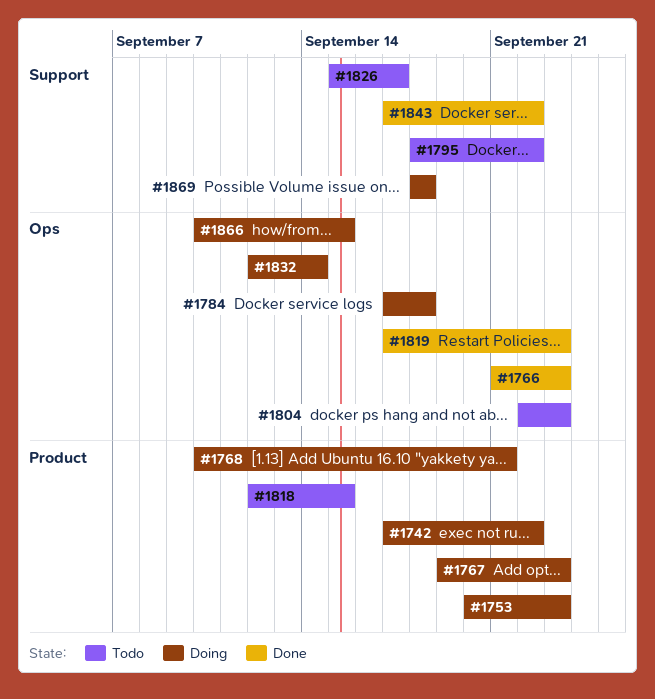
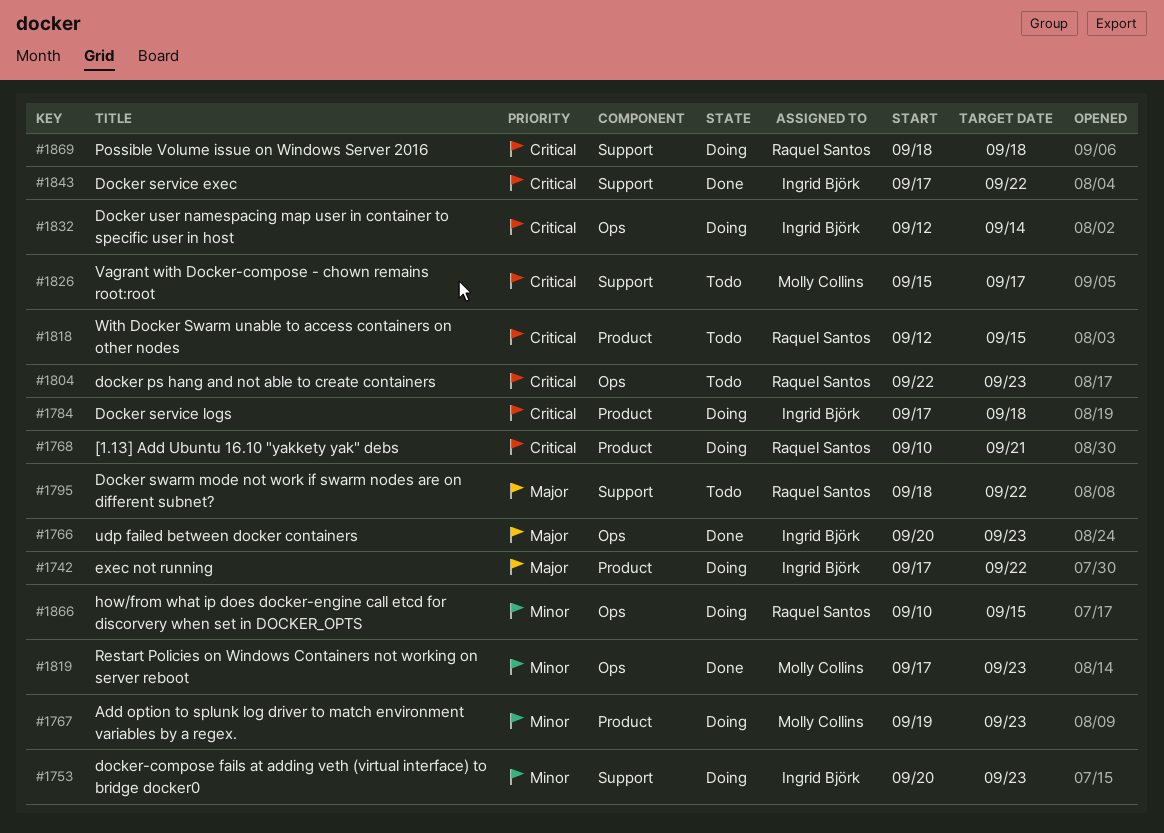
#1753, label: Product -> Support
#1766, start: Sep 21 -> Sep 20
#1784, label: Ops -> Product

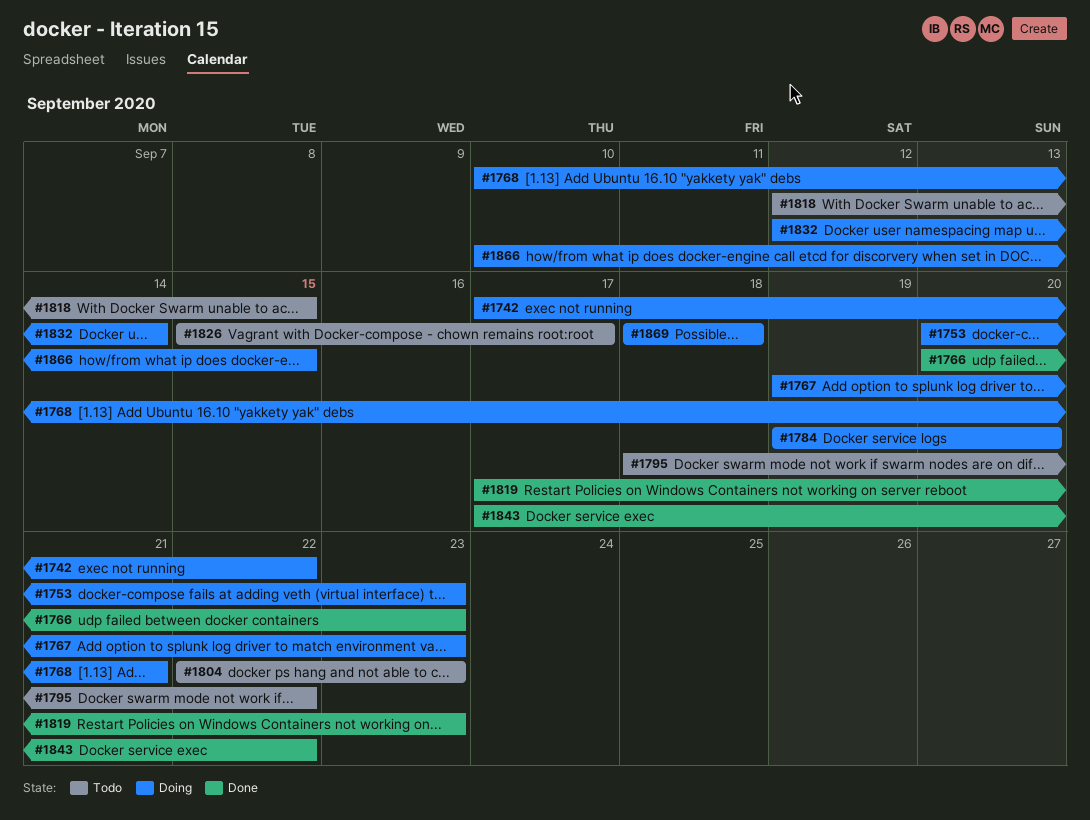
#1784, start: Sep 17 -> Sep 19
#1784, due: Sep 18 -> Sep 20

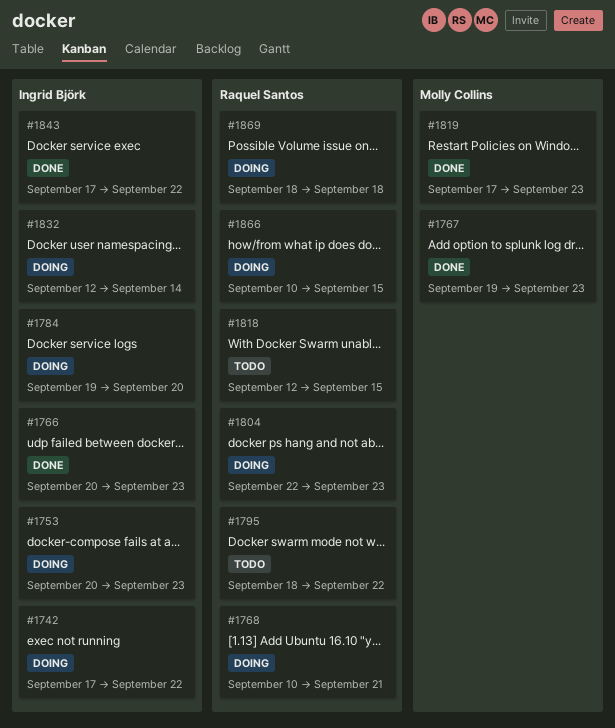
#1767, status: Doing -> Done
#1804, status: Todo -> Doing
#1826: present -> none

